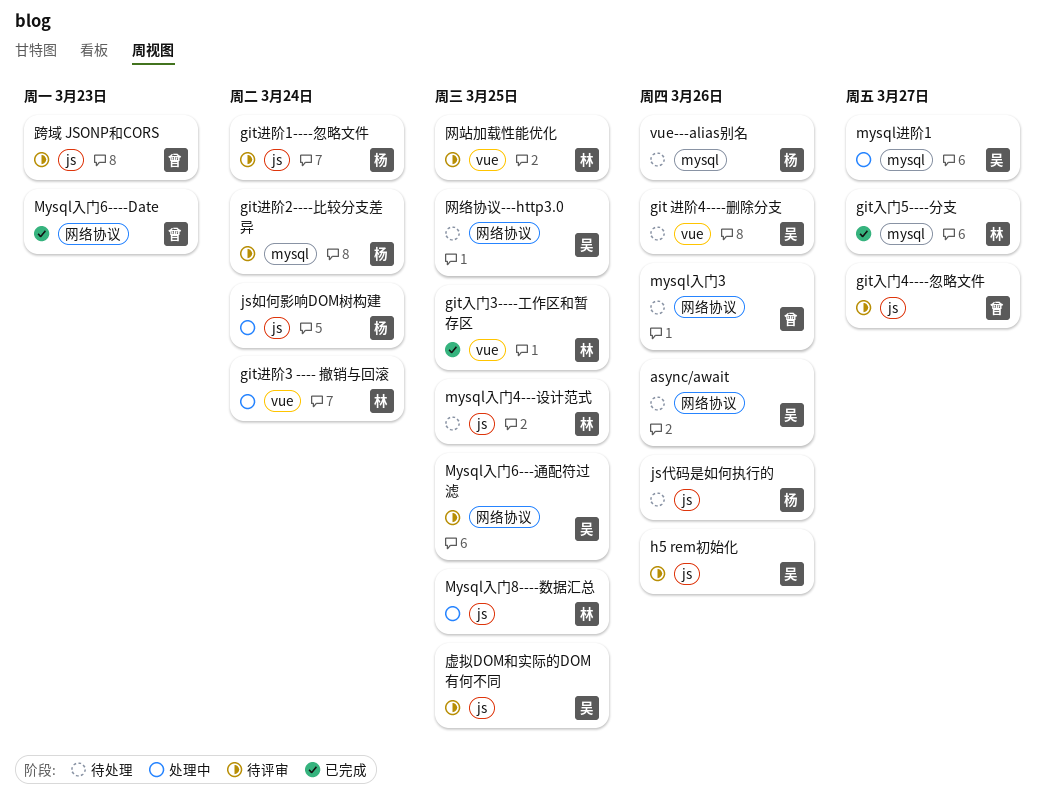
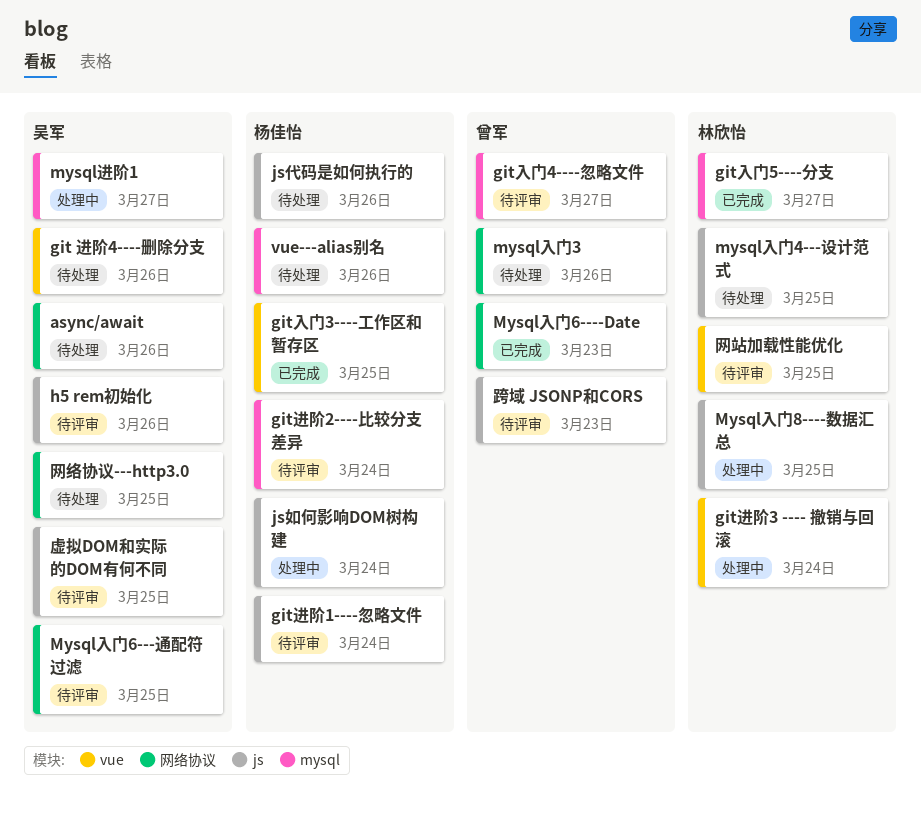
git入门3----工作区和暂存区, owner: 林欣怡 -> 杨佳怡
git入门4----忽略文件, label: js -> mysql

